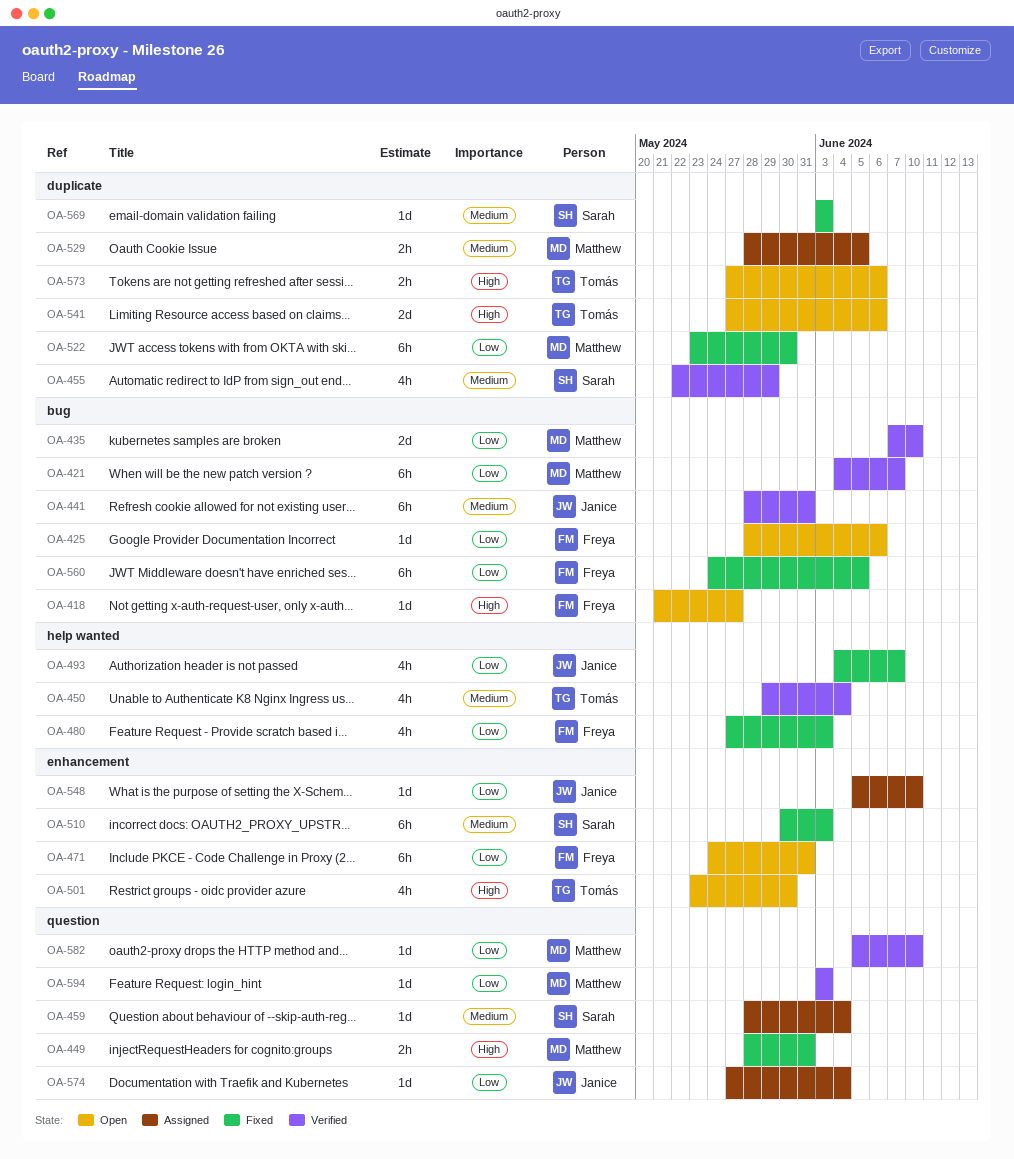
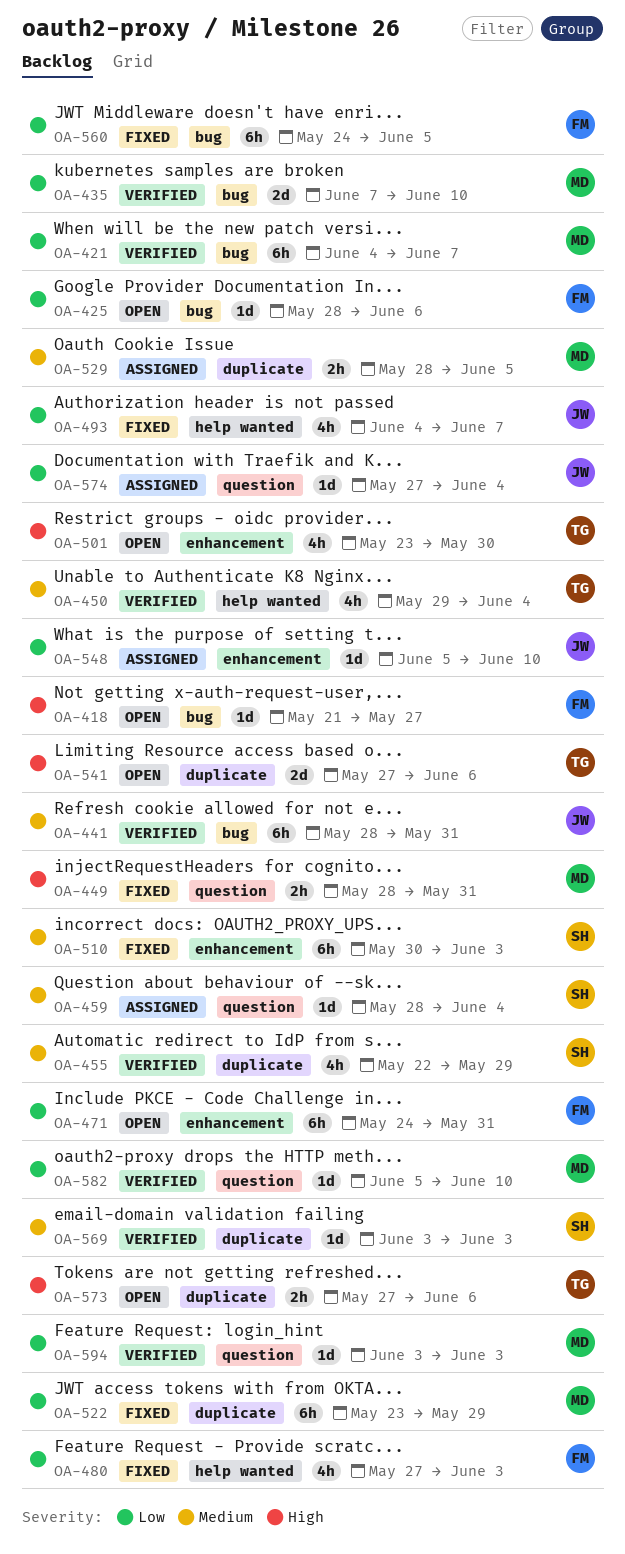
OA-522, due: May 30 -> May 29
OA-569, status: Fixed -> Verified

